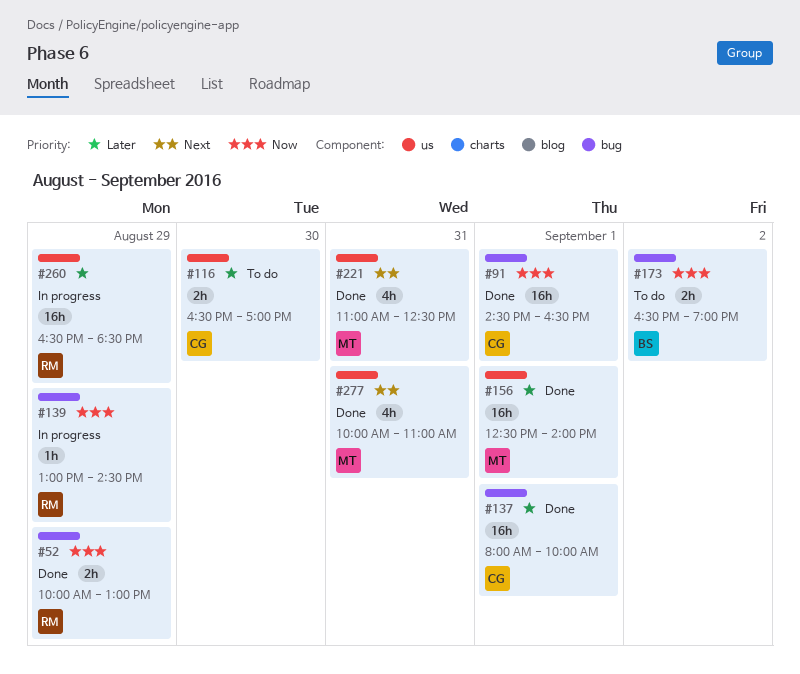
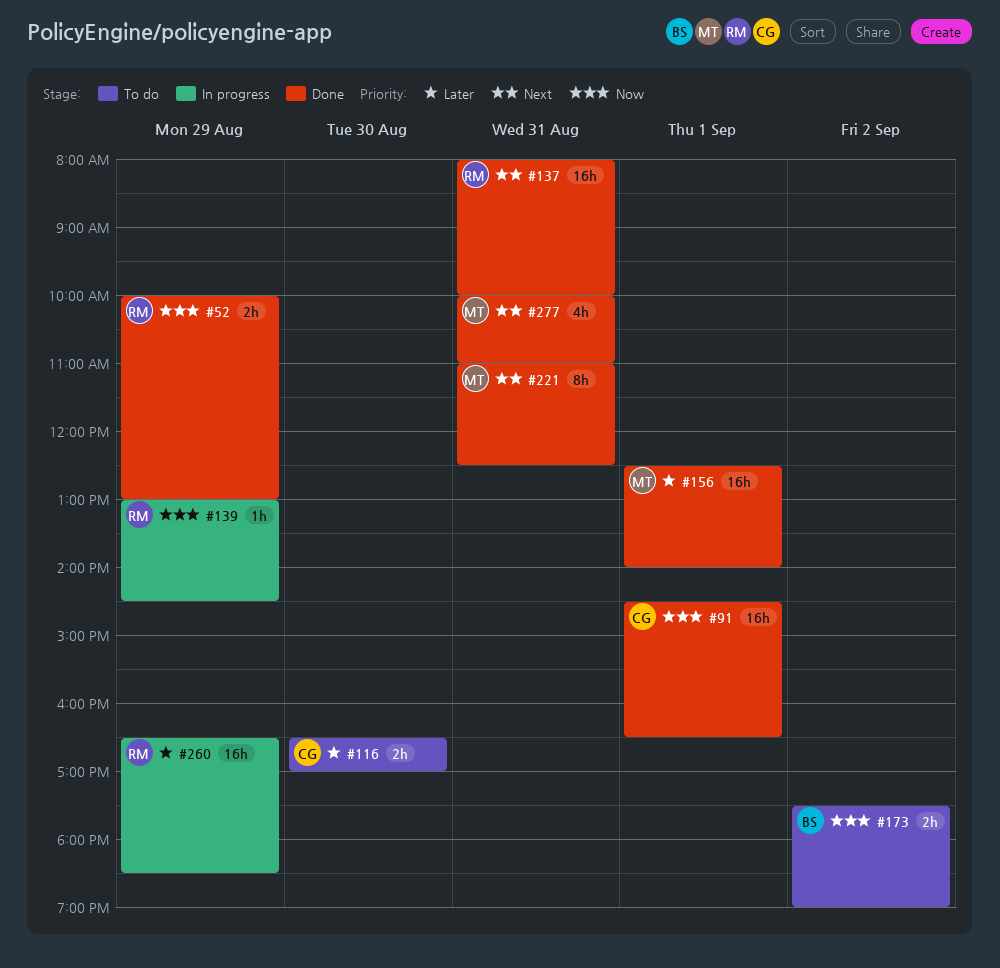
#137, owner: CG -> RM
#137, priority: Later -> Next
#137, day: Sep 1 -> Aug 31
#173, begins: 16:30 -> 17:30
#221, estimate: 4h -> 8h

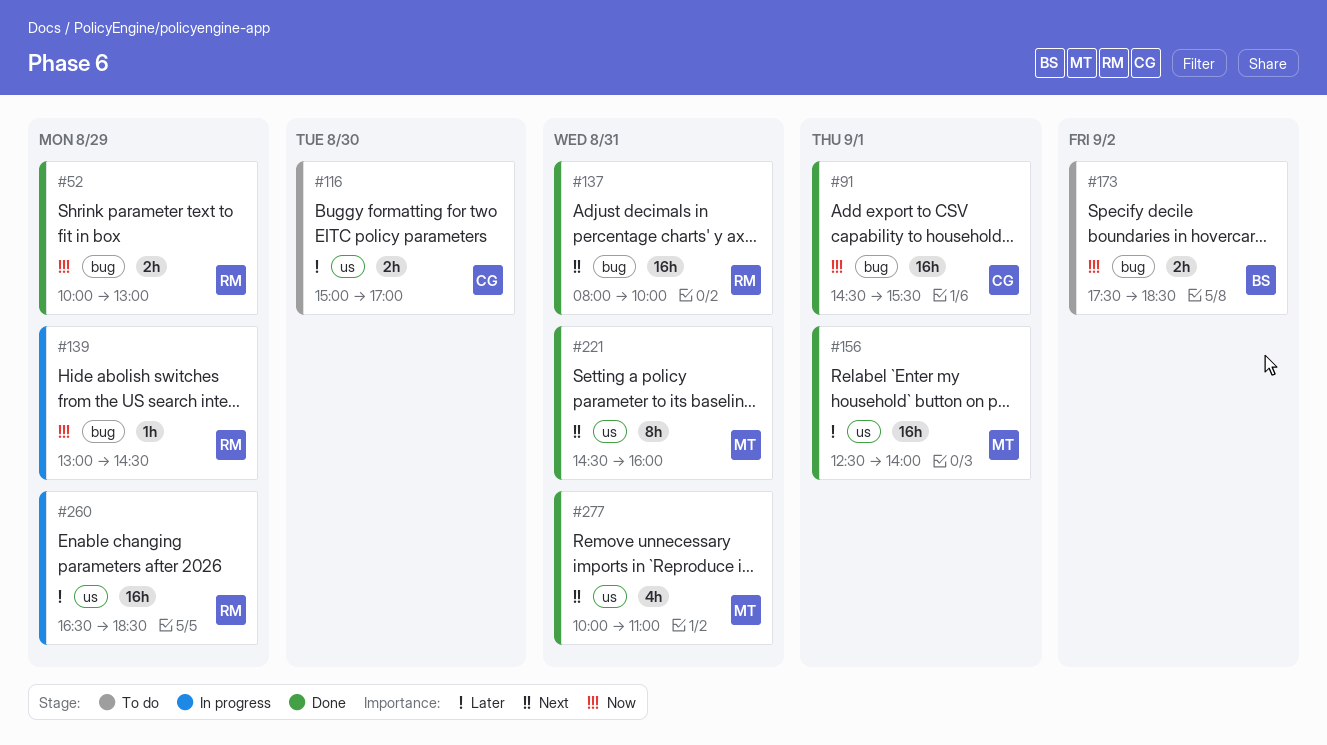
#91, ends: 16:30 -> 15:30
#116, begins: 16:30 -> 15:00
#173, ends: 19:00 -> 18:30
#221, begins: 11:00 -> 14:30
#221, ends: 12:30 -> 16:00

